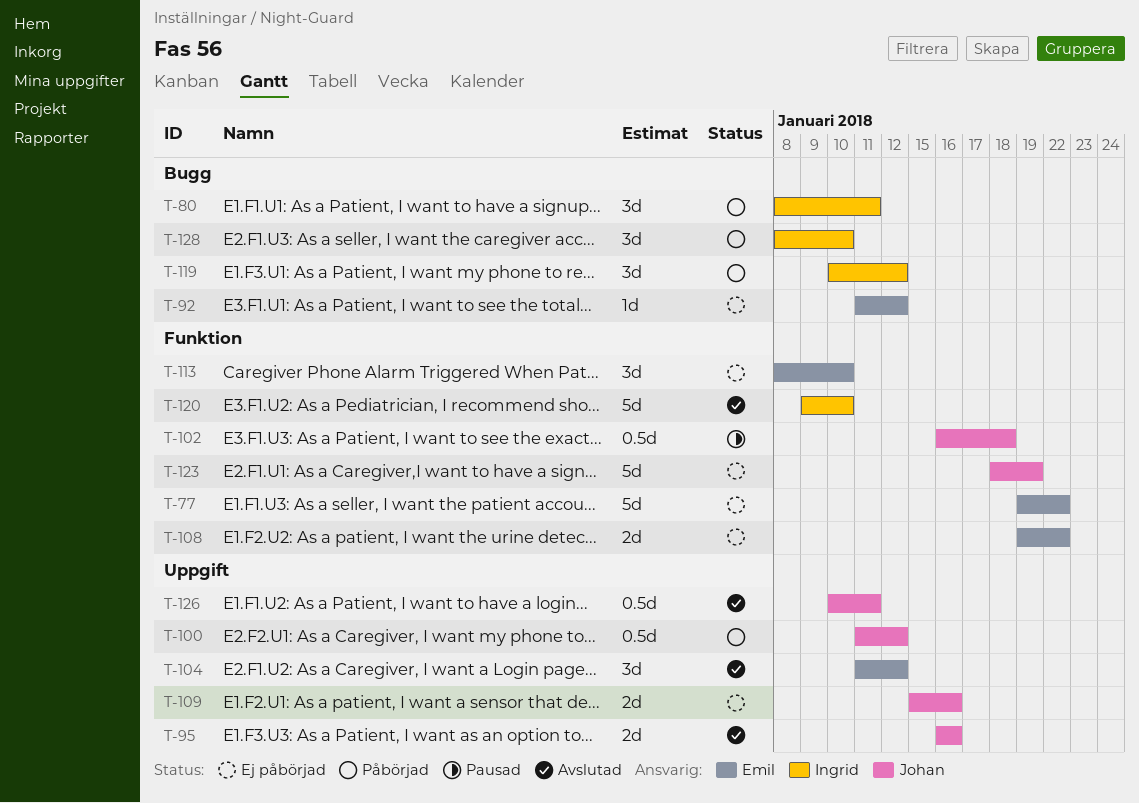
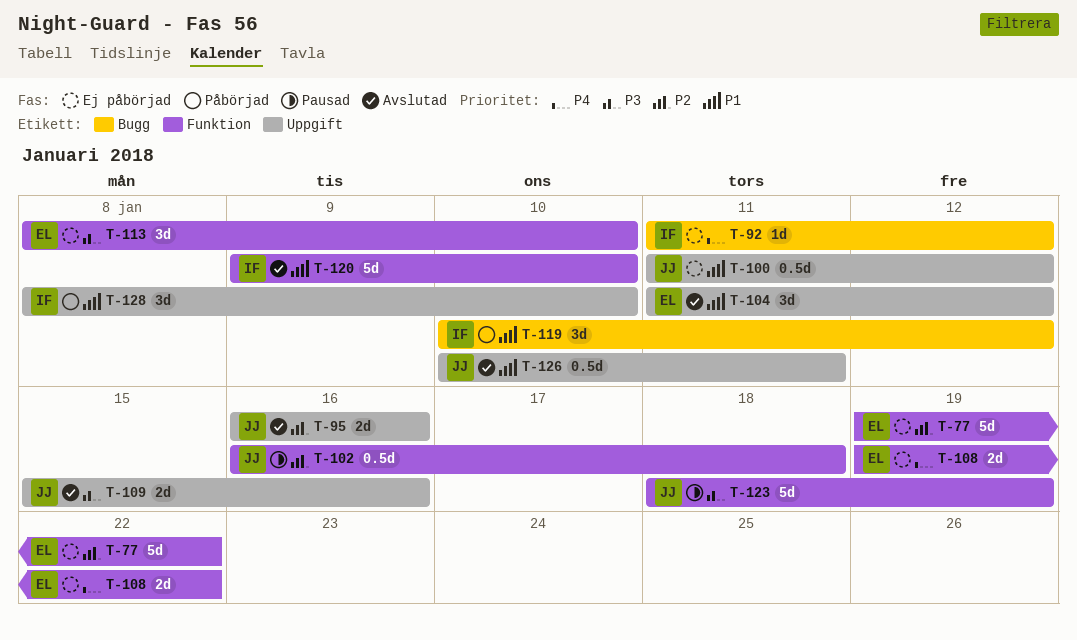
T-80: present -> none
T-92, owner: Emil -> Ingrid
T-100, status: Påbörjad -> Ej påbörjad
T-109, status: Ej påbörjad -> Avslutad
T-123, status: Ej påbörjad -> Pausad
T-128, label: Bugg -> Uppgift

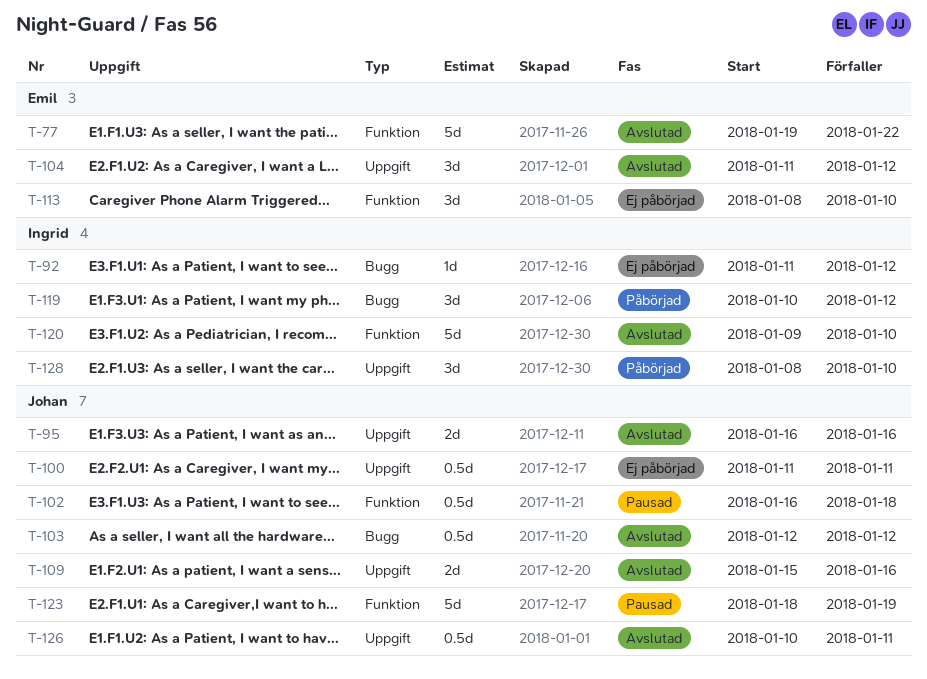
T-77, status: Ej påbörjad -> Avslutad
T-100, due: Jan 12 -> Jan 11
T-103: none -> present
T-108: present -> none

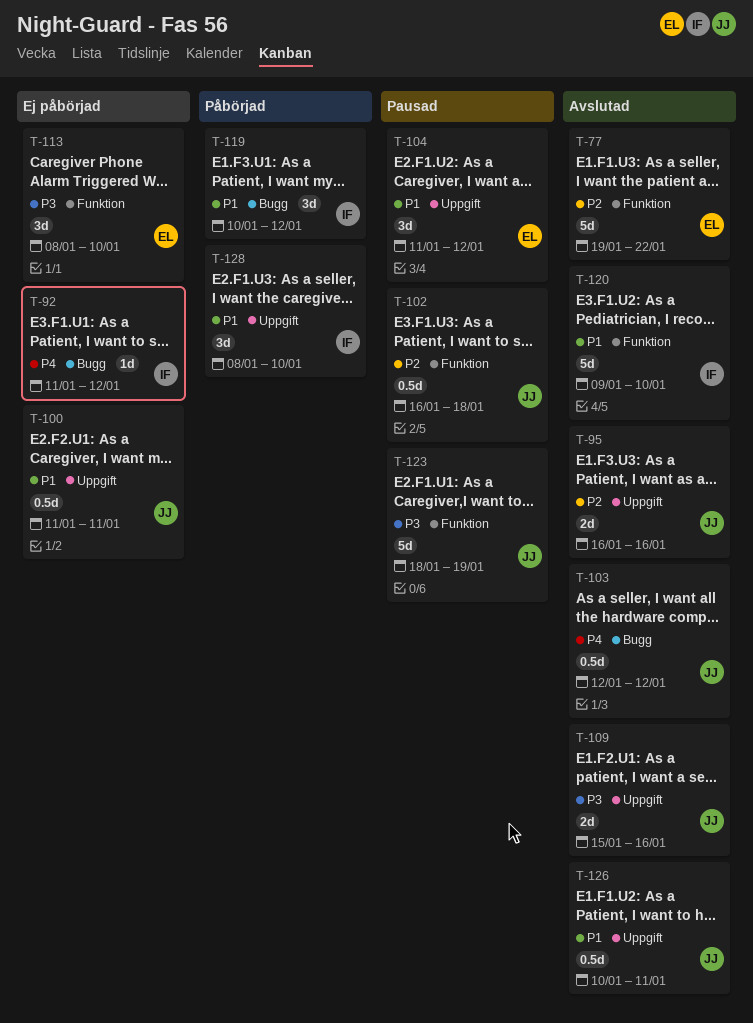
T-104, status: Avslutad -> Pausad

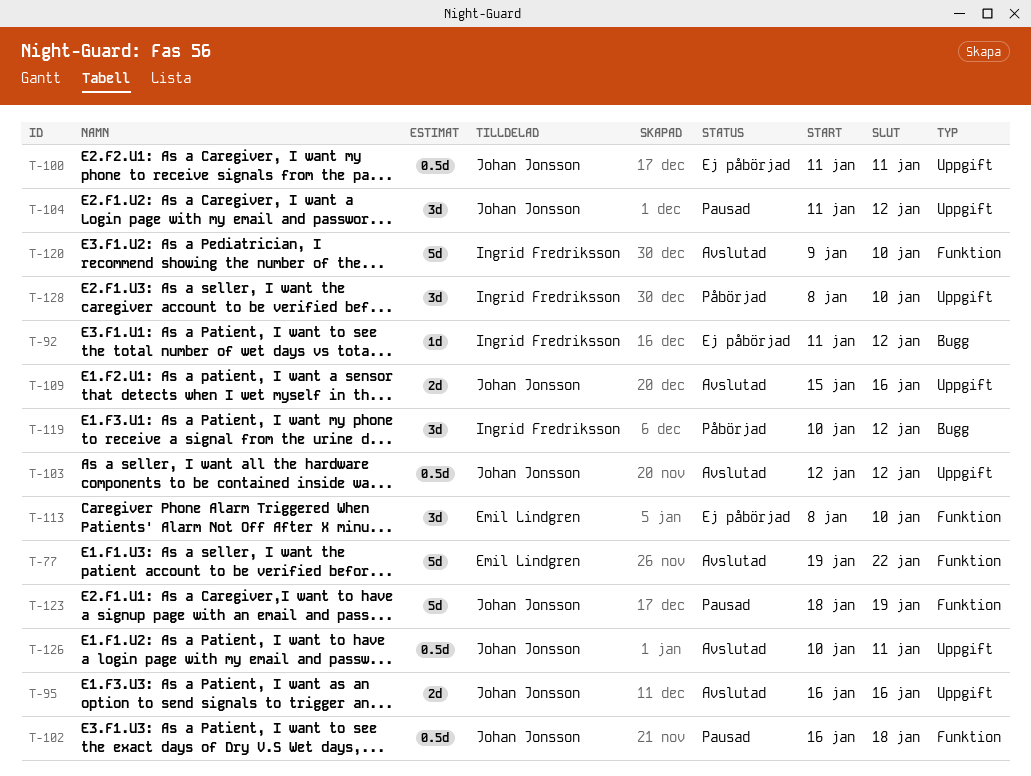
T-103, label: Bugg -> Uppgift
T-104, owner: Emil Lindgren -> Johan Jonsson

